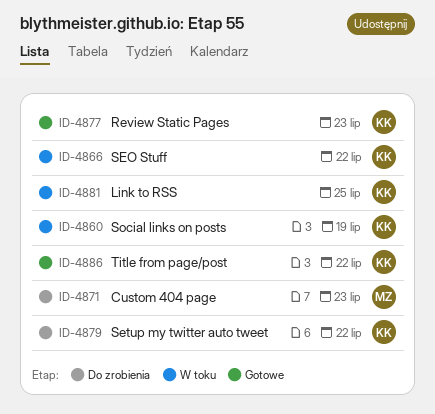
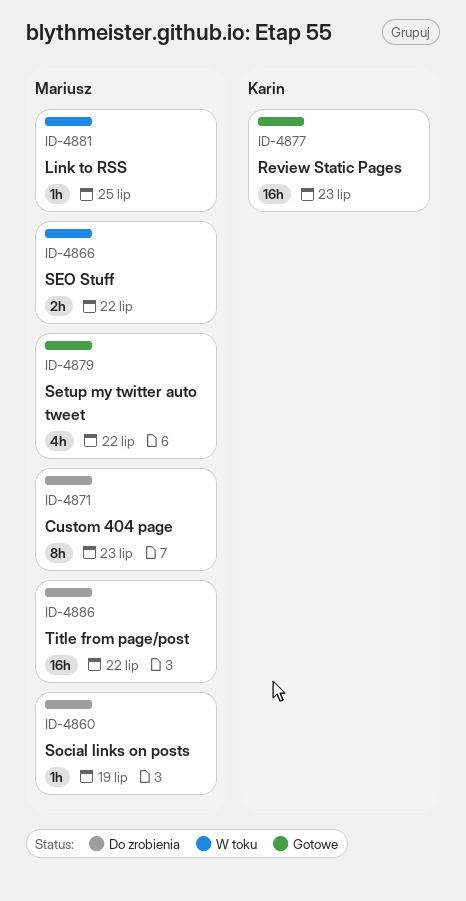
ID-4860, status: W toku -> Do zrobienia
ID-4860, owner: Karin -> Mariusz
ID-4866, owner: Karin -> Mariusz
ID-4879, status: Do zrobienia -> Gotowe
ID-4879, owner: Karin -> Mariusz
ID-4881, owner: Karin -> Mariusz
ID-4886, status: Gotowe -> Do zrobienia
ID-4886, owner: Karin -> Mariusz

